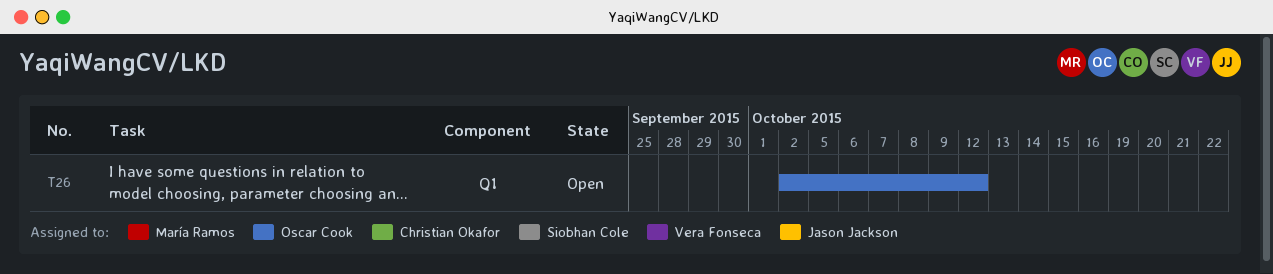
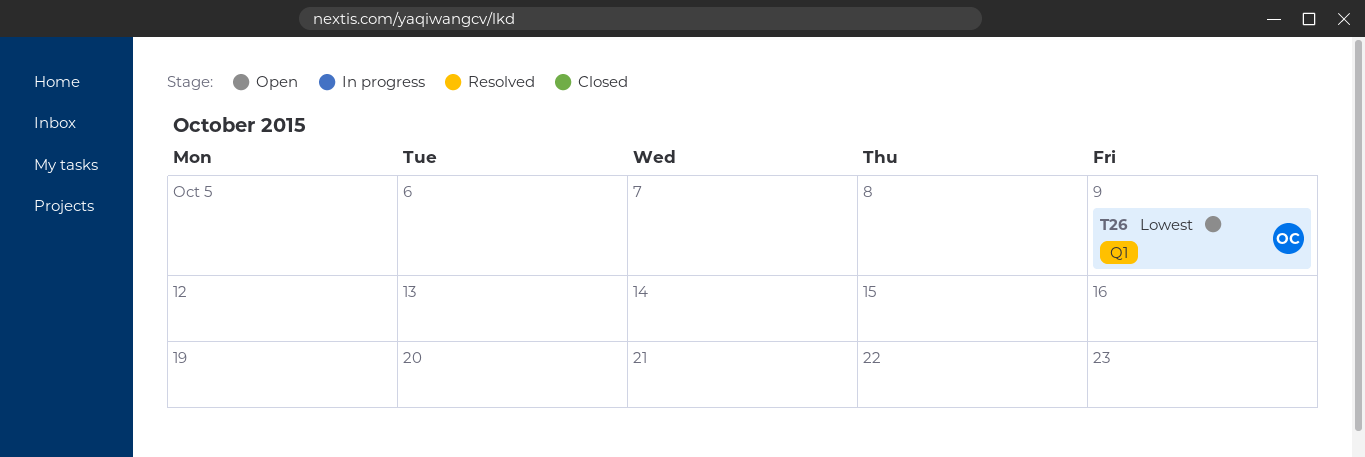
T26, due: Oct 12 -> Oct 9

